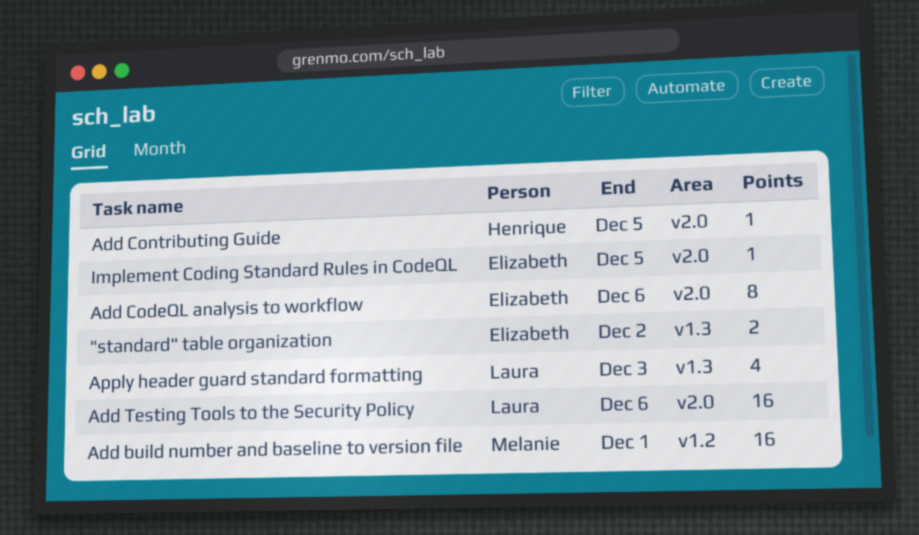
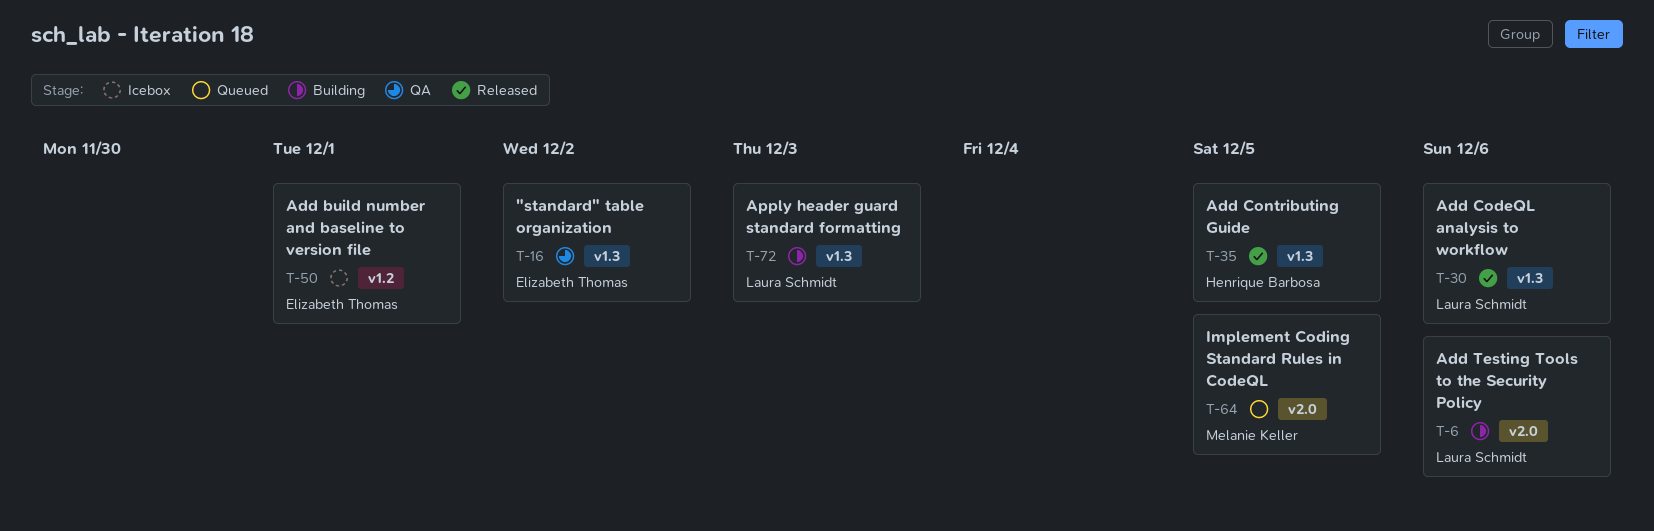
Add build number and baseline to version file, owner: Melanie Keller -> Elizabeth Thomas
Add CodeQL analysis to workflow, owner: Elizabeth Thomas -> Laura Schmidt
Add CodeQL analysis to workflow, label: v2.0 -> v1.3
Add Contributing Guide, label: v2.0 -> v1.3
Implement Coding Standard Rules in CodeQL, owner: Elizabeth Thomas -> Melanie Keller

